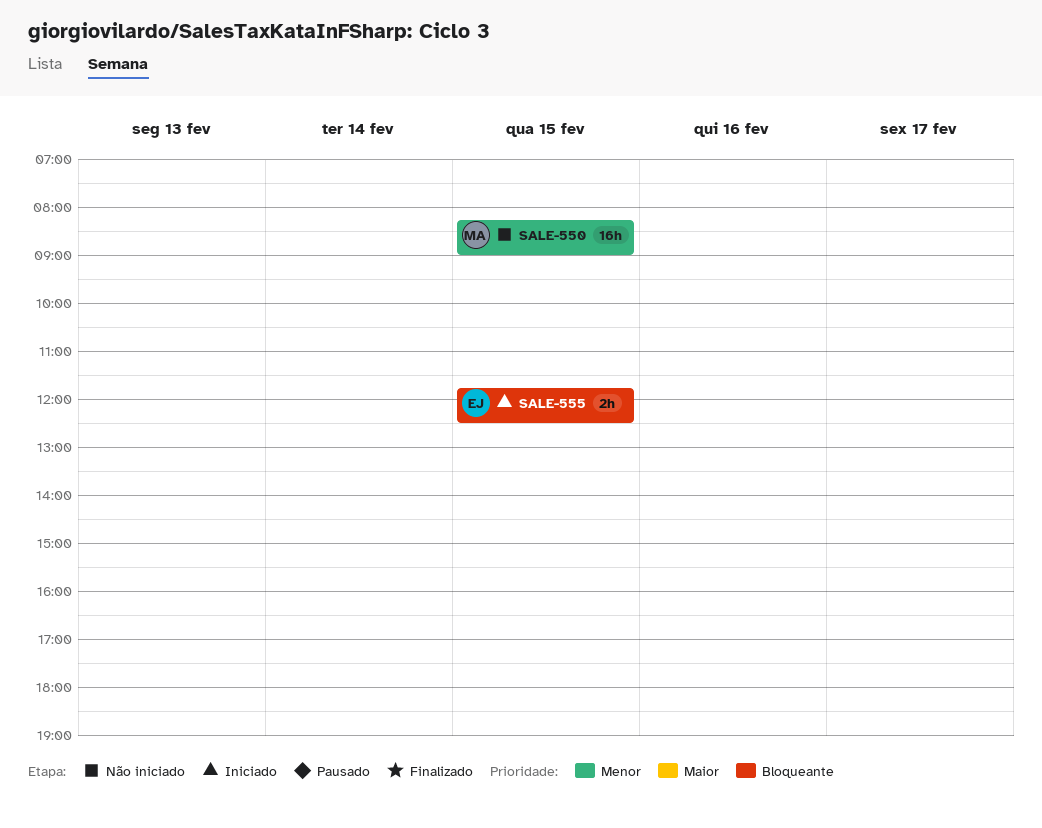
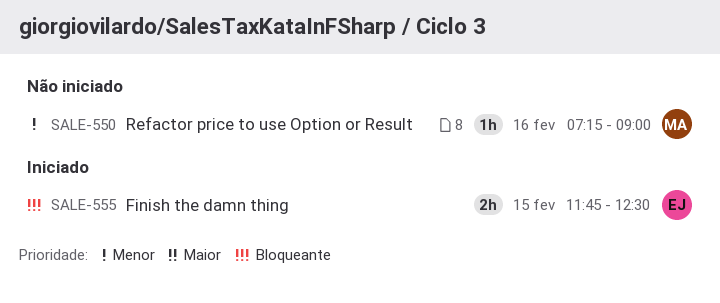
SALE-550, estimate: 16h -> 1h
SALE-550, day: Feb 15 -> Feb 16
SALE-550, begins: 08:15 -> 07:15

